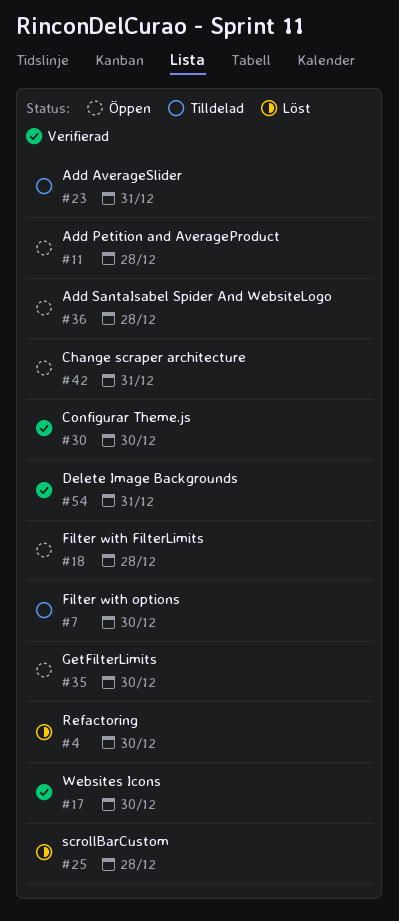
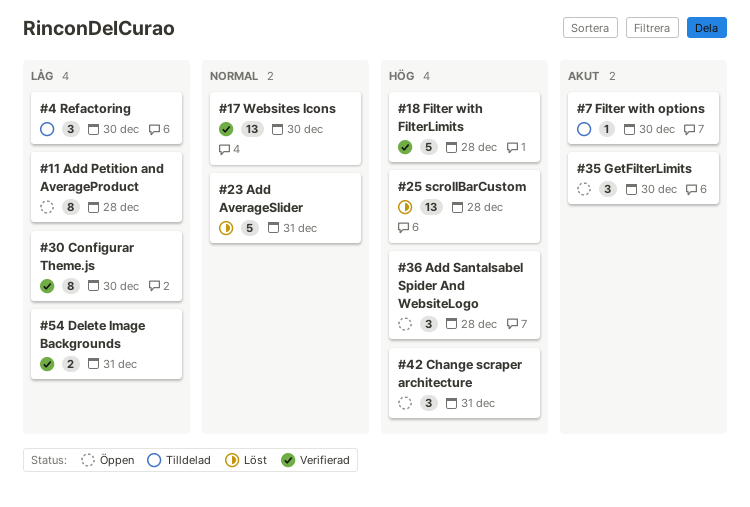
#4, status: Löst -> Tilldelad
#18, status: Öppen -> Verifierad
#23, status: Tilldelad -> Löst

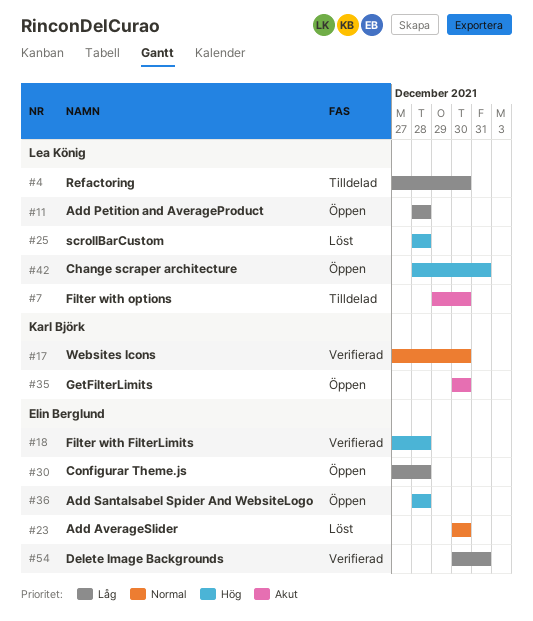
#23, due: Dec 31 -> Dec 30
#30, status: Verifierad -> Öppen
#30, due: Dec 30 -> Dec 28

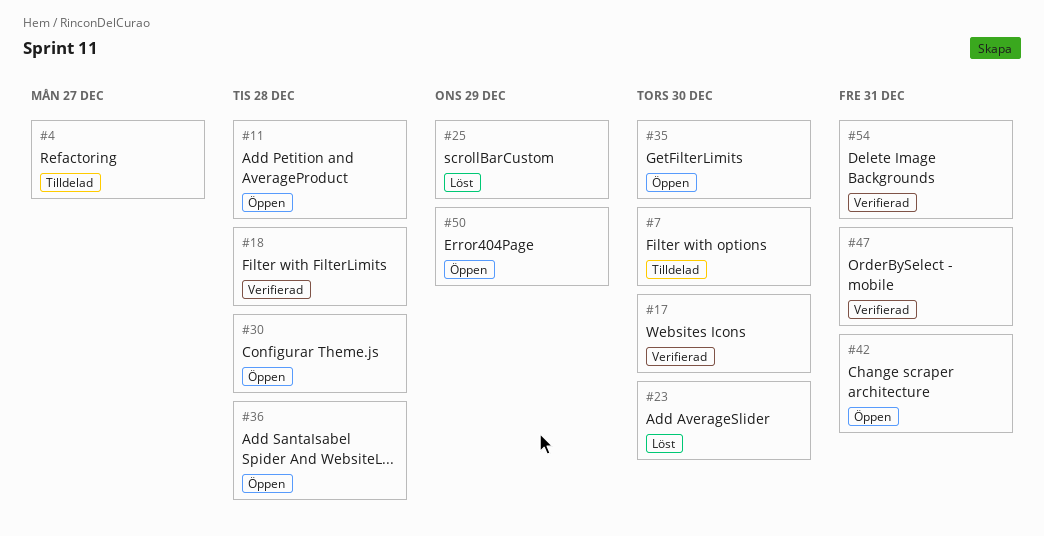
#4, due: Dec 30 -> Dec 27
#25, due: Dec 28 -> Dec 29
#47: none -> present
#50: none -> present

